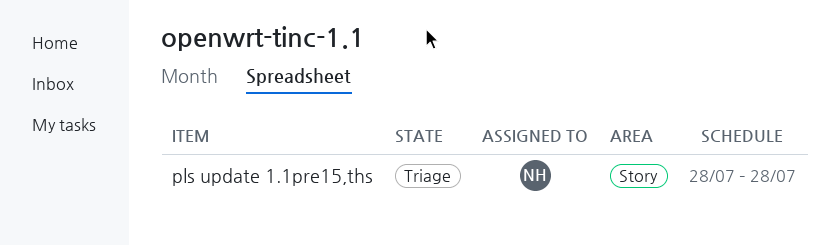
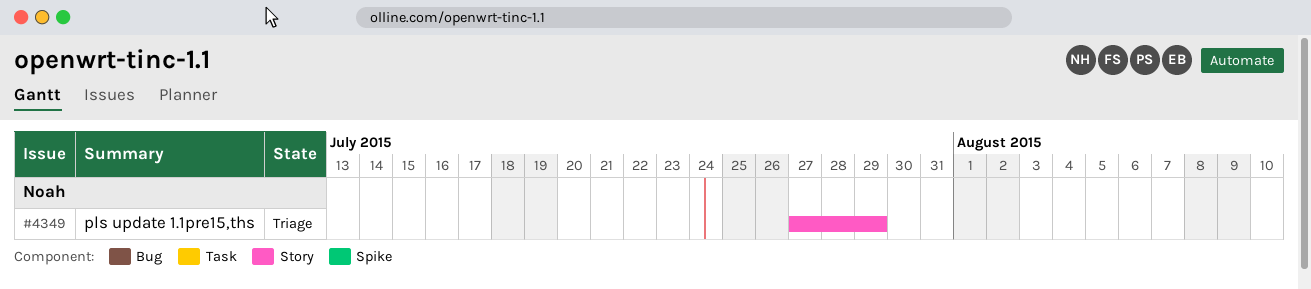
pls update 1.1pre15,ths, start: Jul 28 -> Jul 27
pls update 1.1pre15,ths, due: Jul 28 -> Jul 29

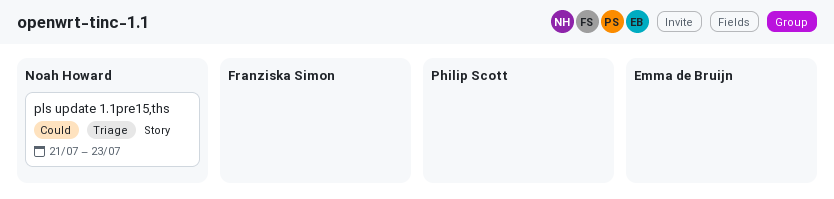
pls update 1.1pre15,ths, start: Jul 27 -> Jul 21
pls update 1.1pre15,ths, due: Jul 29 -> Jul 23

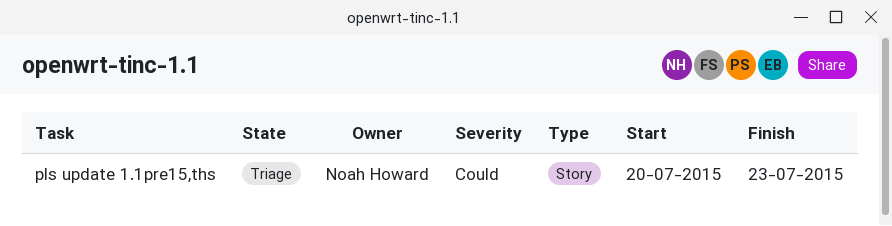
pls update 1.1pre15,ths, start: Jul 21 -> Jul 20

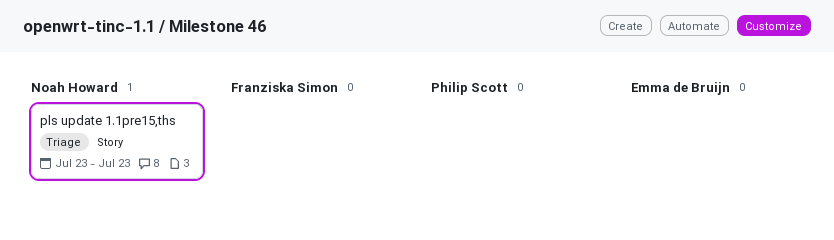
pls update 1.1pre15,ths, start: Jul 20 -> Jul 23

